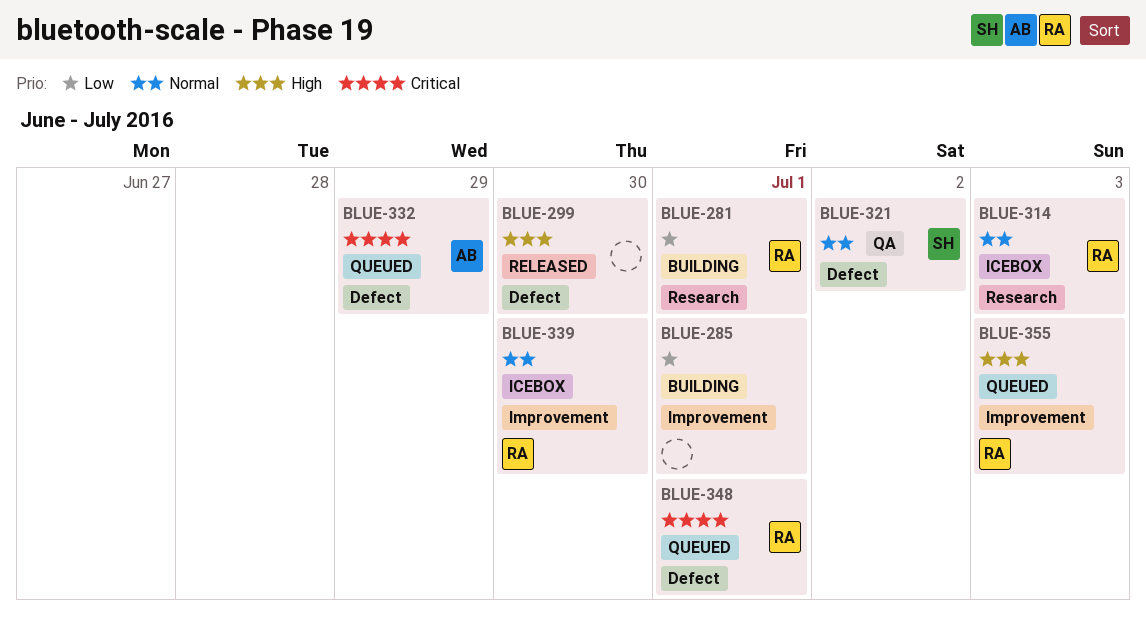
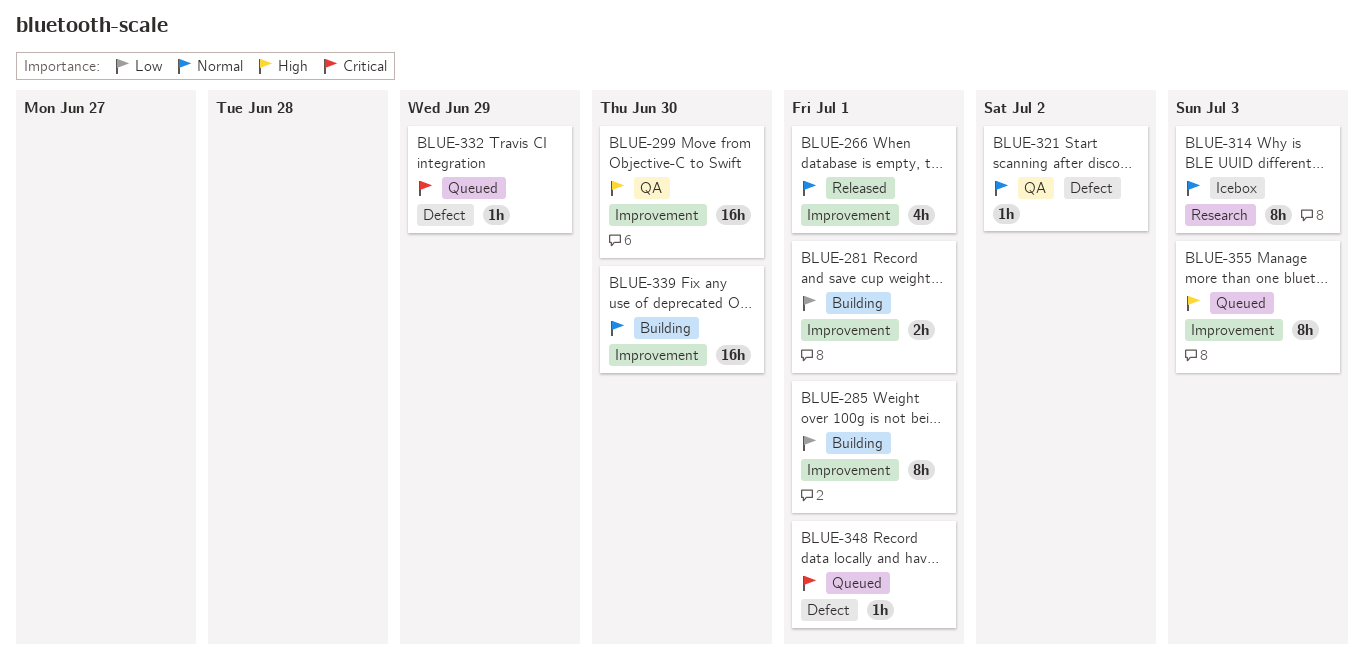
BLUE-266: none -> present
BLUE-281, label: Research -> Improvement
BLUE-299, status: Released -> QA
BLUE-299, label: Defect -> Improvement
BLUE-339, status: Icebox -> Building

